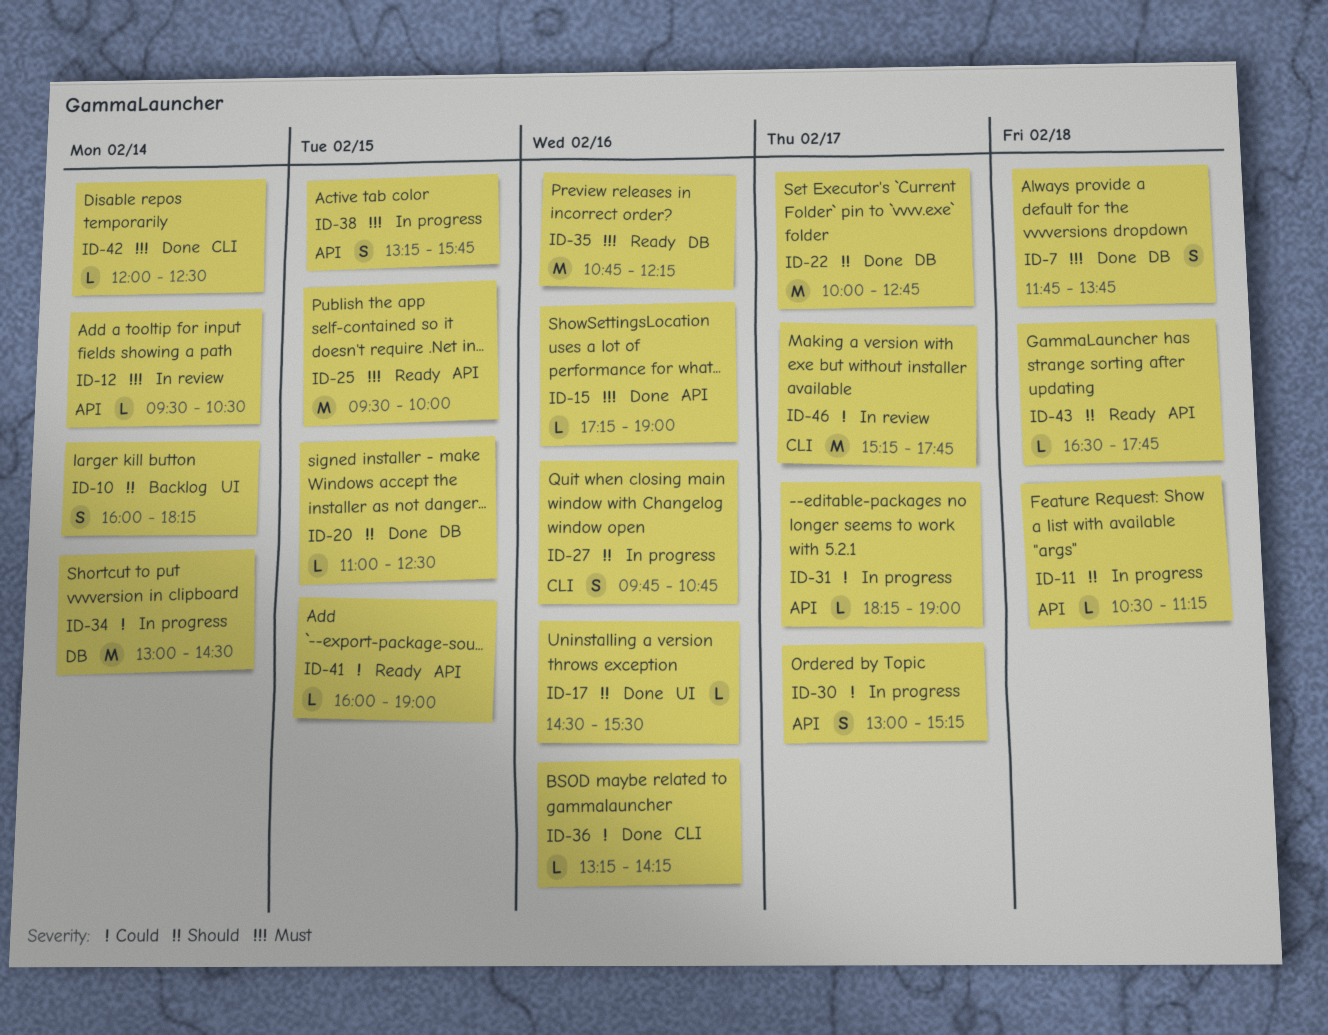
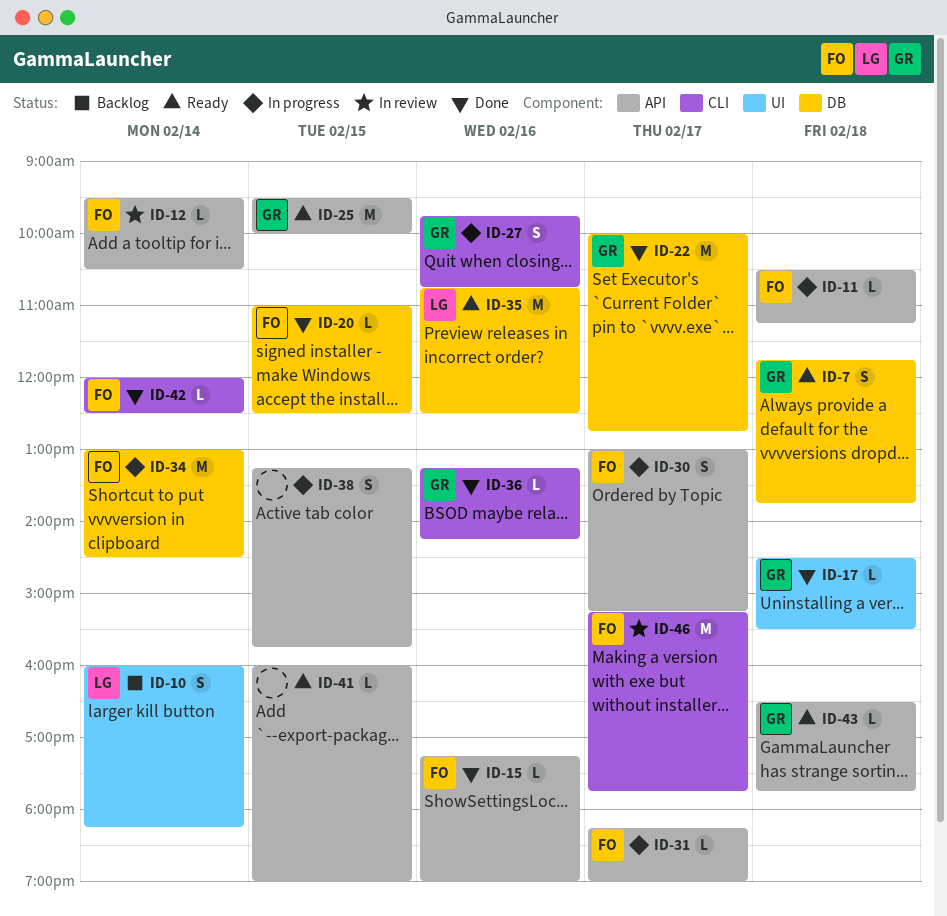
ID-7, status: Done -> Ready
ID-17, day: Feb 16 -> Feb 18
ID-35, ends: 12:15 -> 12:30

